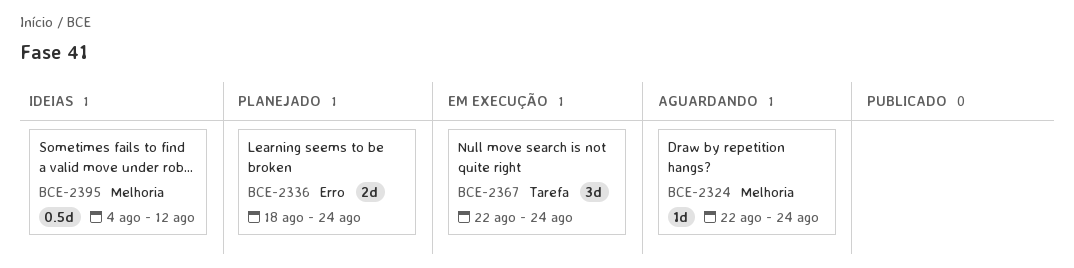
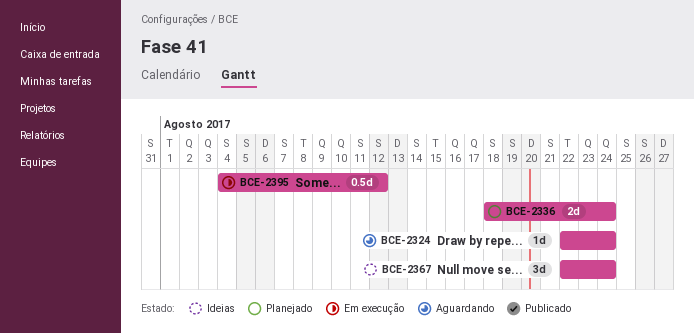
BCE-2367, status: Em execução -> Ideias
BCE-2395, status: Ideias -> Em execução

